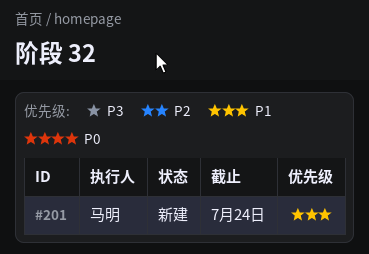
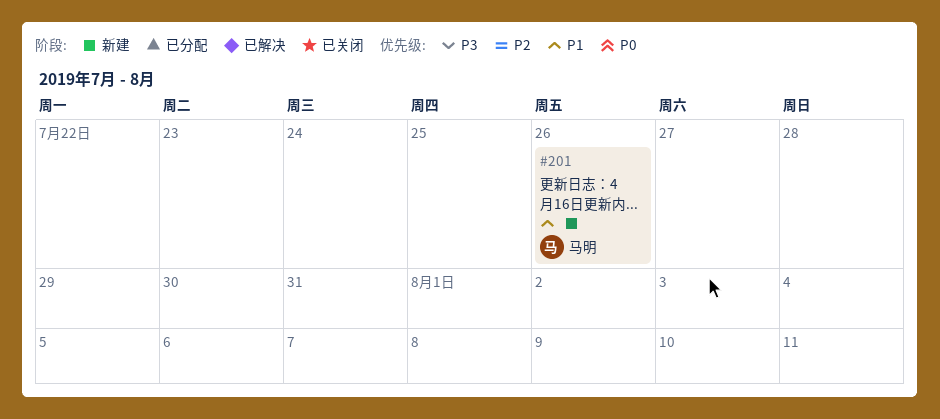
#201, due: Jul 24 -> Jul 26

